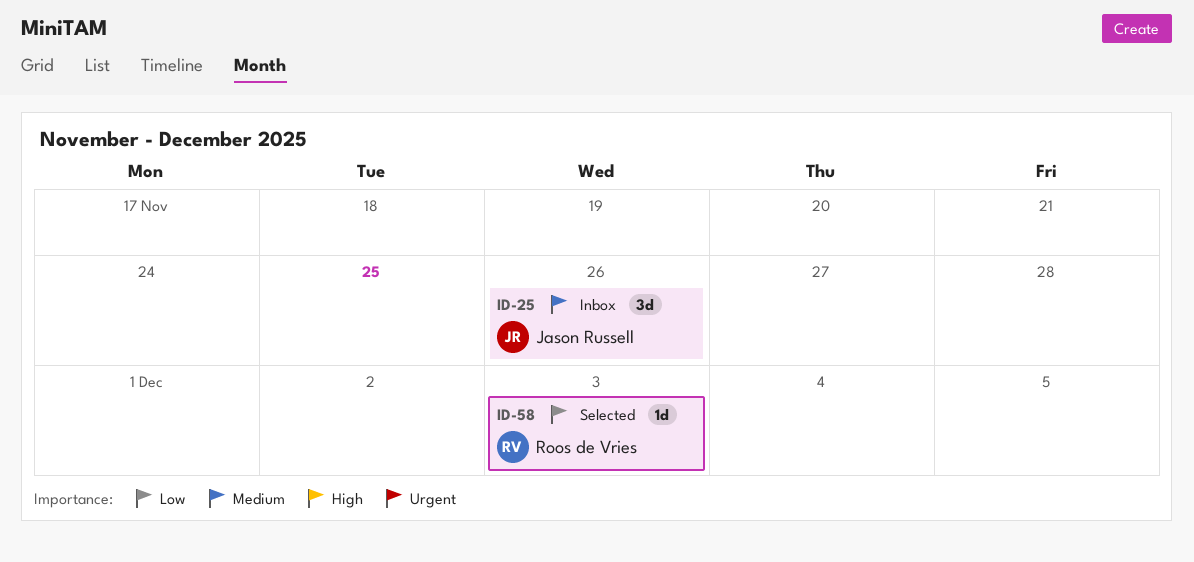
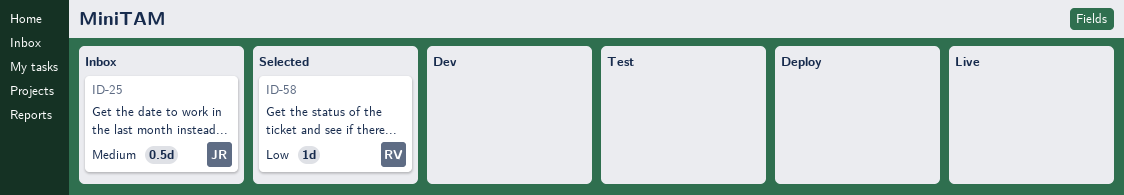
ID-25, estimate: 3d -> 0.5d

